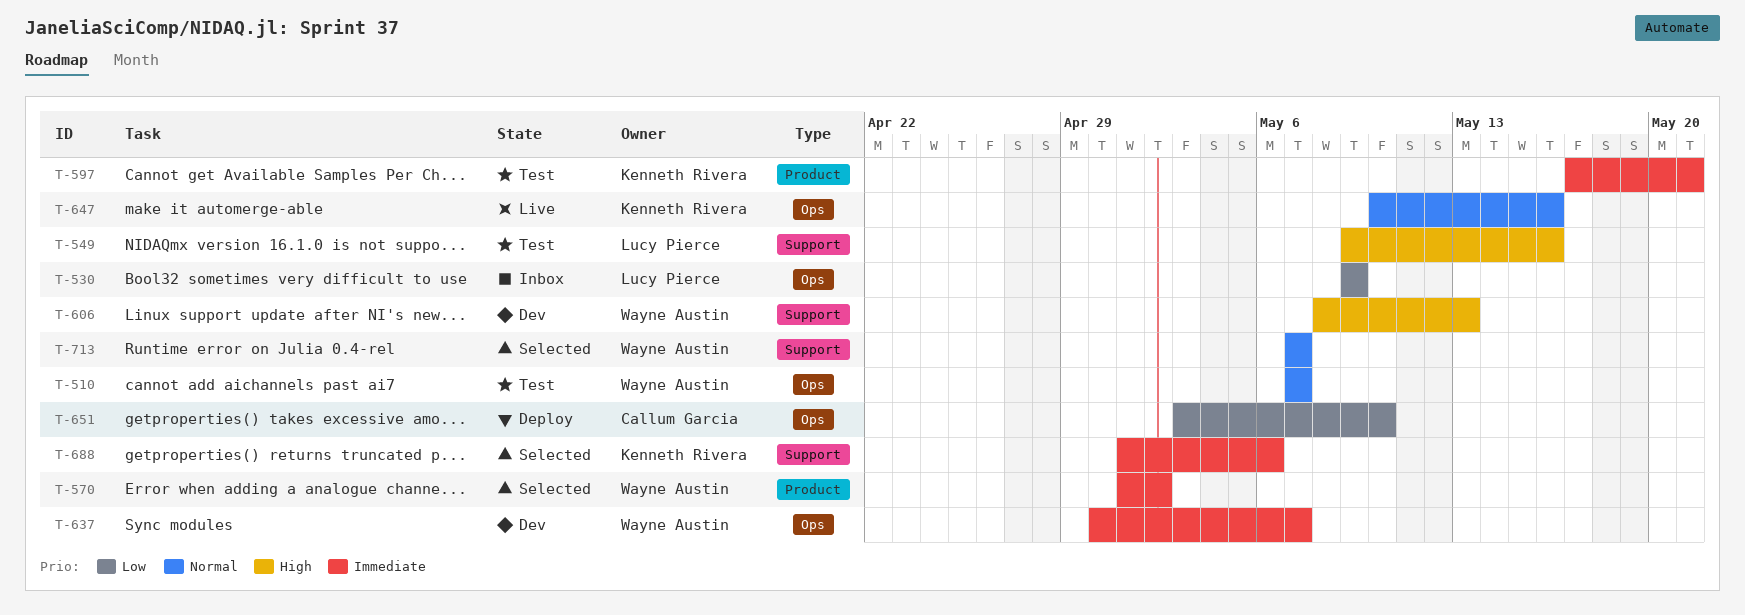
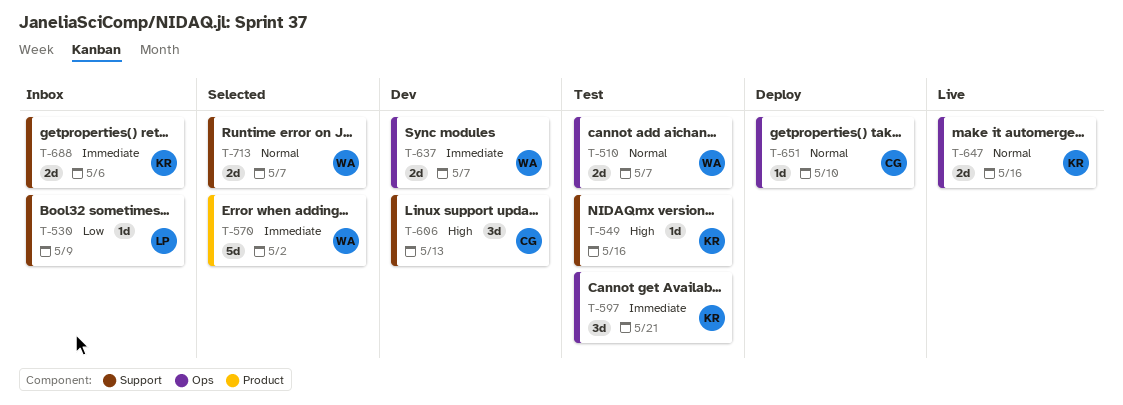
T-530, label: Ops -> Support
T-549, owner: Lucy Pierce -> Kenneth Rivera
T-597, label: Product -> Ops
T-606, owner: Wayne Austin -> Callum Garcia
T-651, priority: Low -> Normal
T-688, status: Selected -> Inbox

